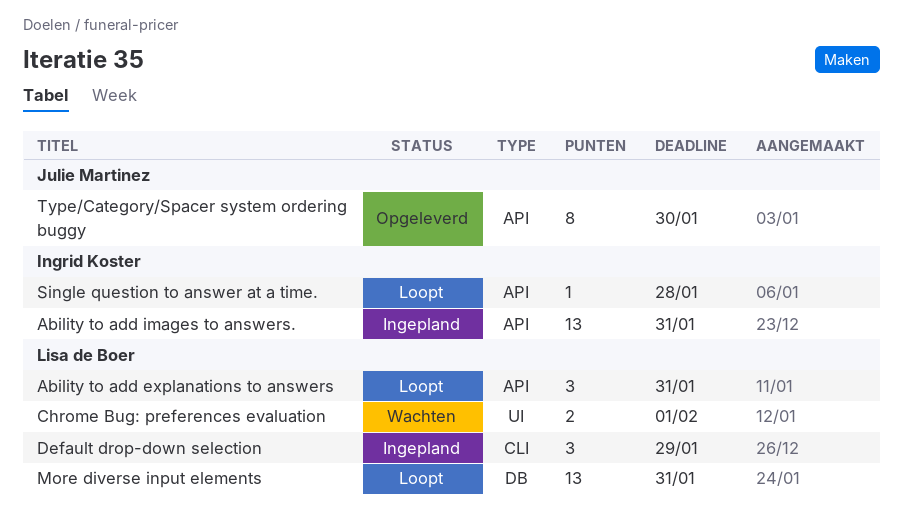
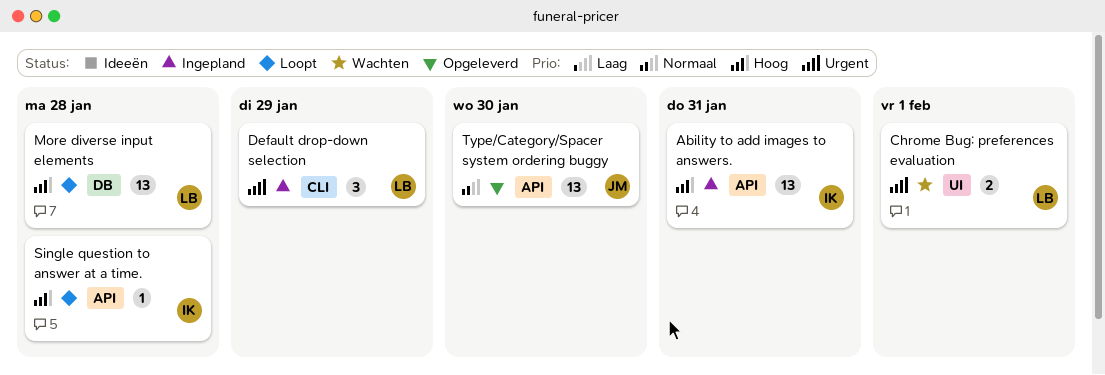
Ability to add explanations to answers: present -> none
More diverse input elements, due: Jan 31 -> Jan 28
Type/Category/Spacer system ordering buggy, estimate: 8 -> 13

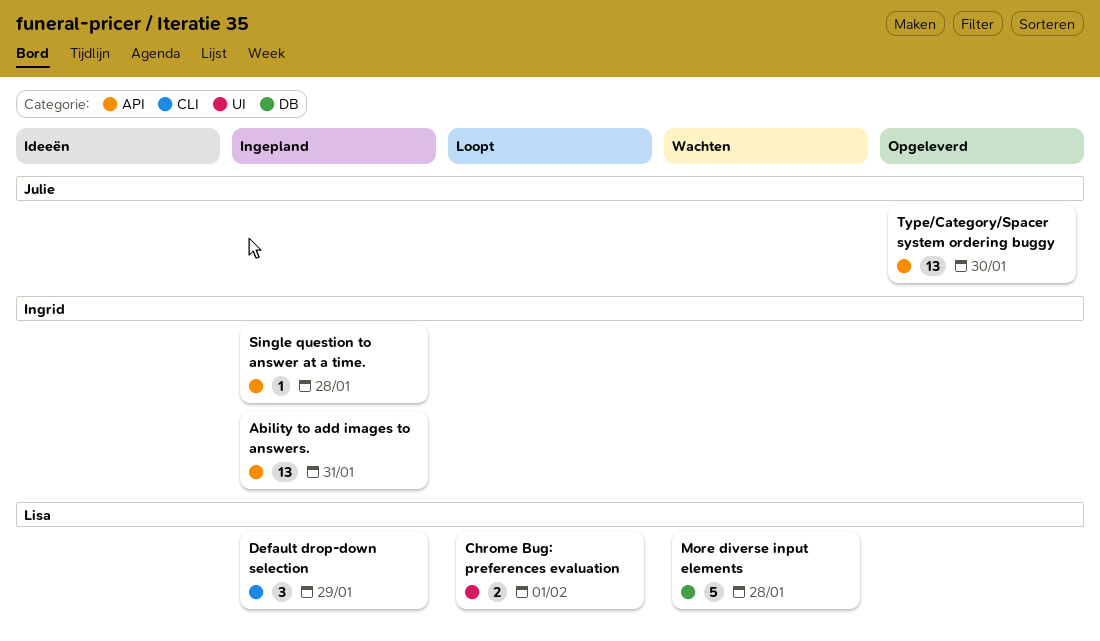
Chrome Bug: preferences evaluation, status: Wachten -> Loopt
More diverse input elements, status: Loopt -> Wachten
More diverse input elements, estimate: 13 -> 5
Single question to answer at a time., status: Loopt -> Ingepland

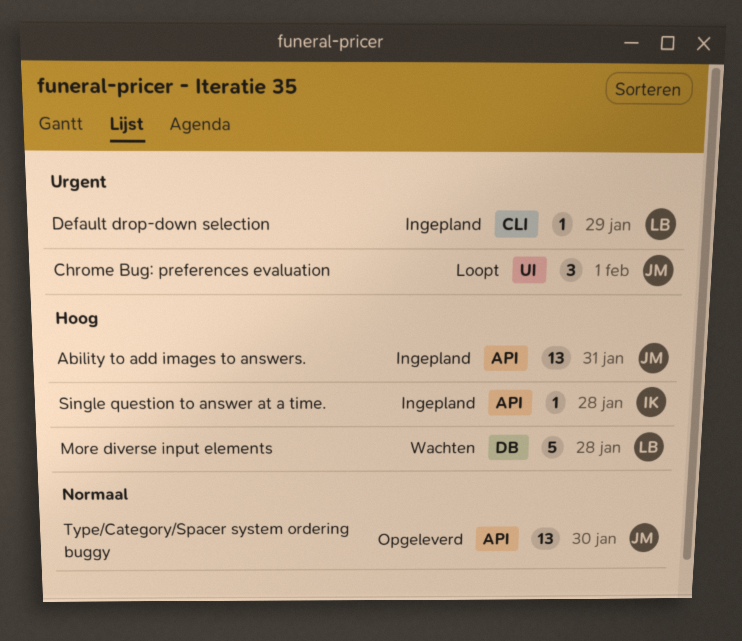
Ability to add images to answers., owner: Ingrid -> Julie
Chrome Bug: preferences evaluation, owner: Lisa -> Julie
Chrome Bug: preferences evaluation, estimate: 2 -> 3
Default drop-down selection, estimate: 3 -> 1

